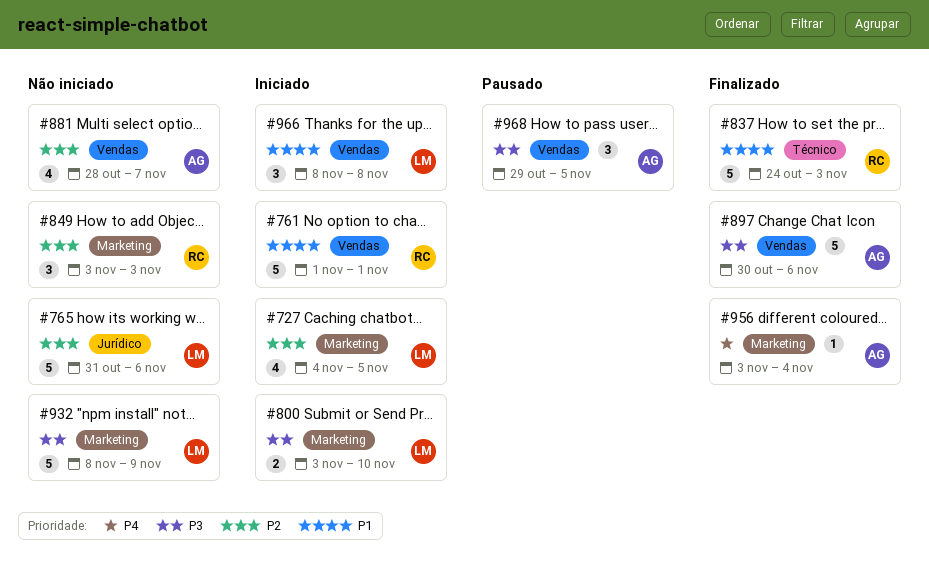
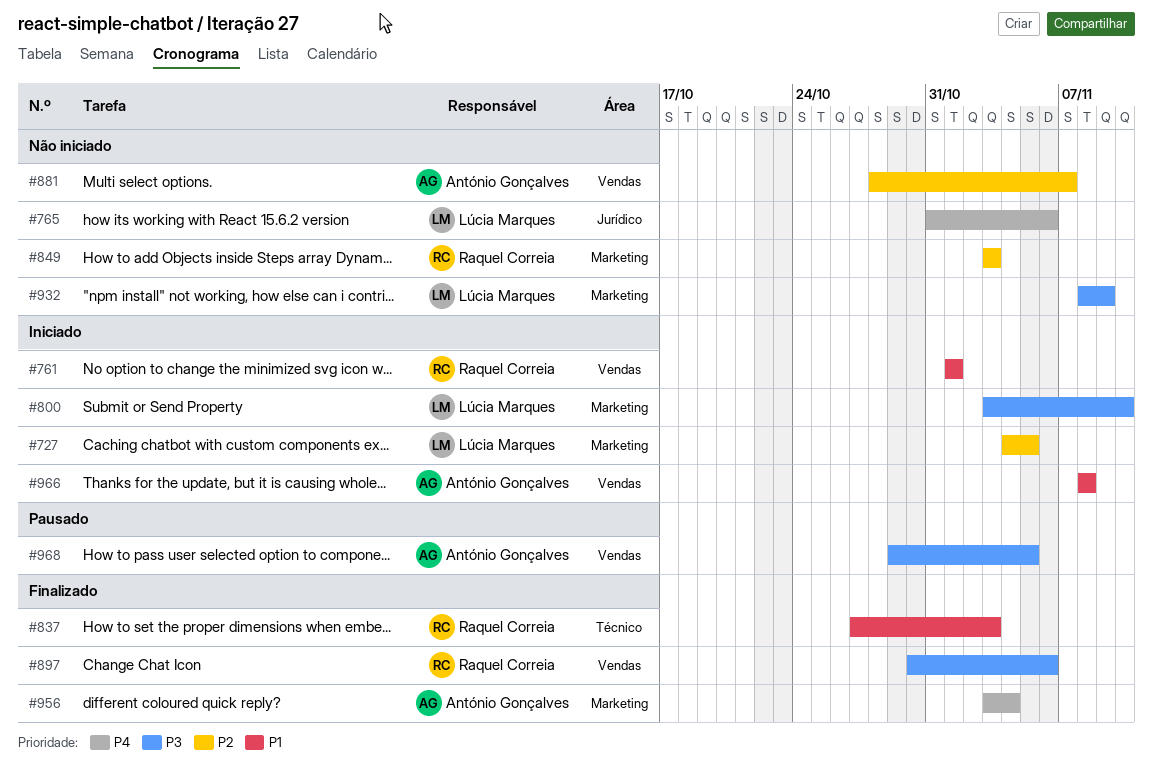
#765, priority: P2 -> P4
#837, start: Oct 24 -> Oct 27
#897, owner: António Gonçalves -> Raquel Correia
#966, owner: Lúcia Marques -> António Gonçalves

